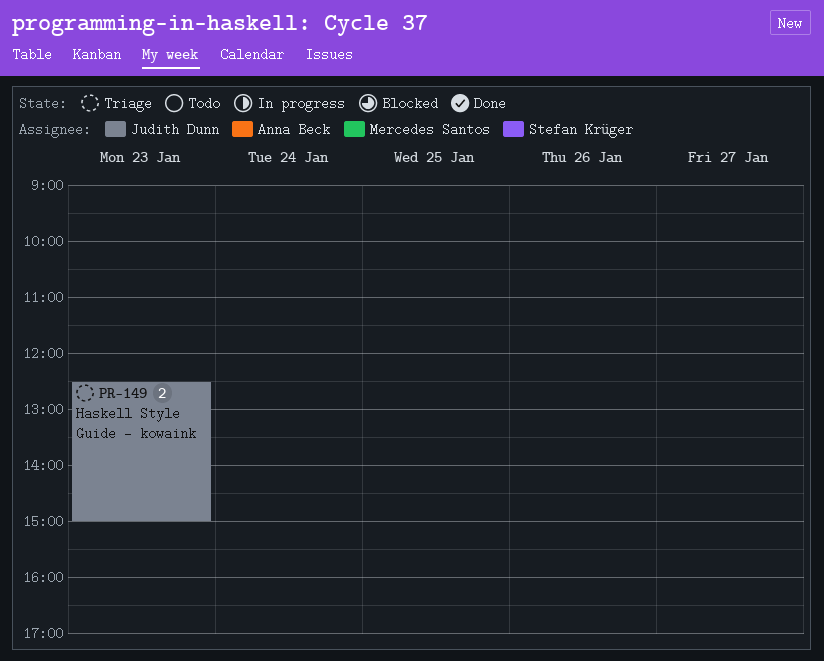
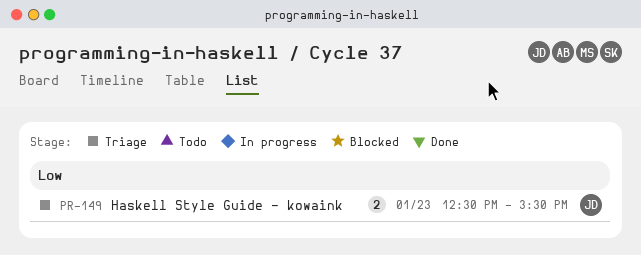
PR-149, ends: 15:00 -> 15:30

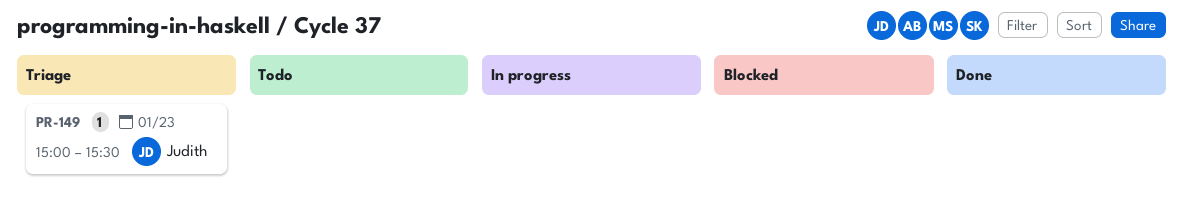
PR-149, estimate: 2 -> 1
PR-149, begins: 12:30 -> 15:00

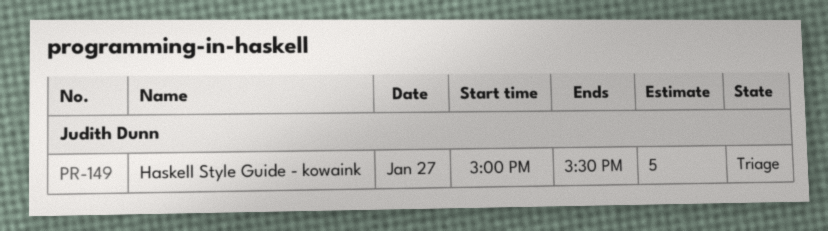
PR-149, estimate: 1 -> 5
PR-149, day: Jan 23 -> Jan 27

